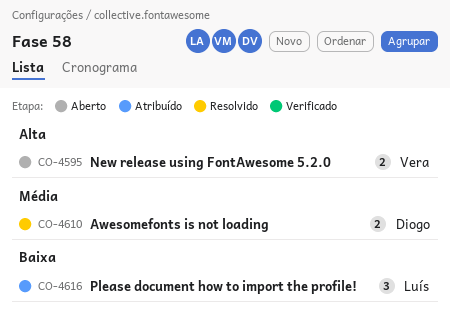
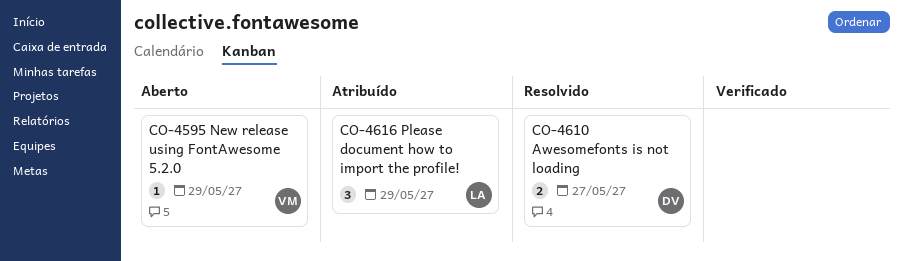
CO-4595, estimate: 2 -> 1

